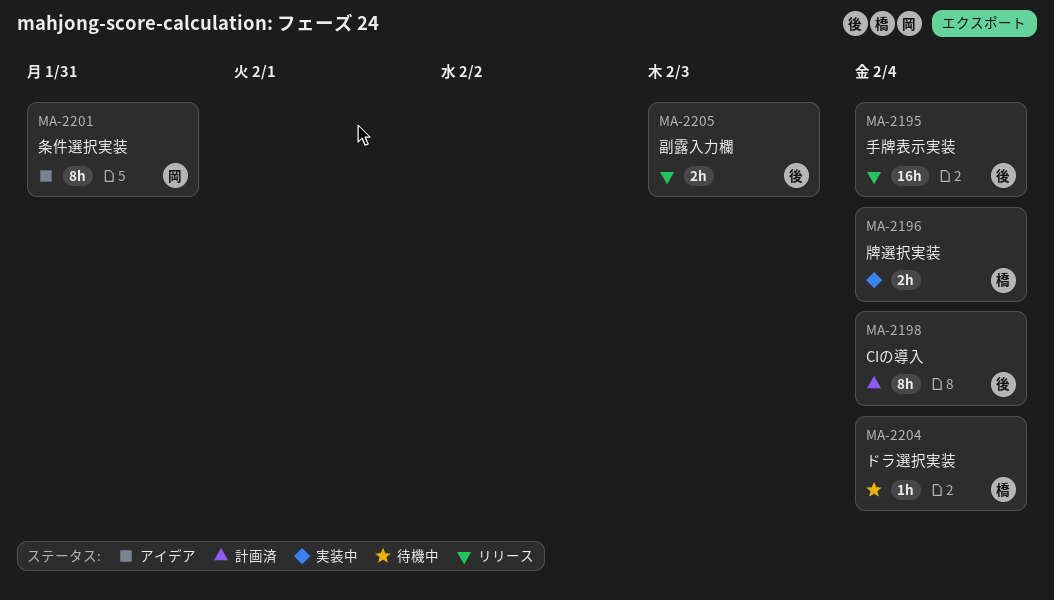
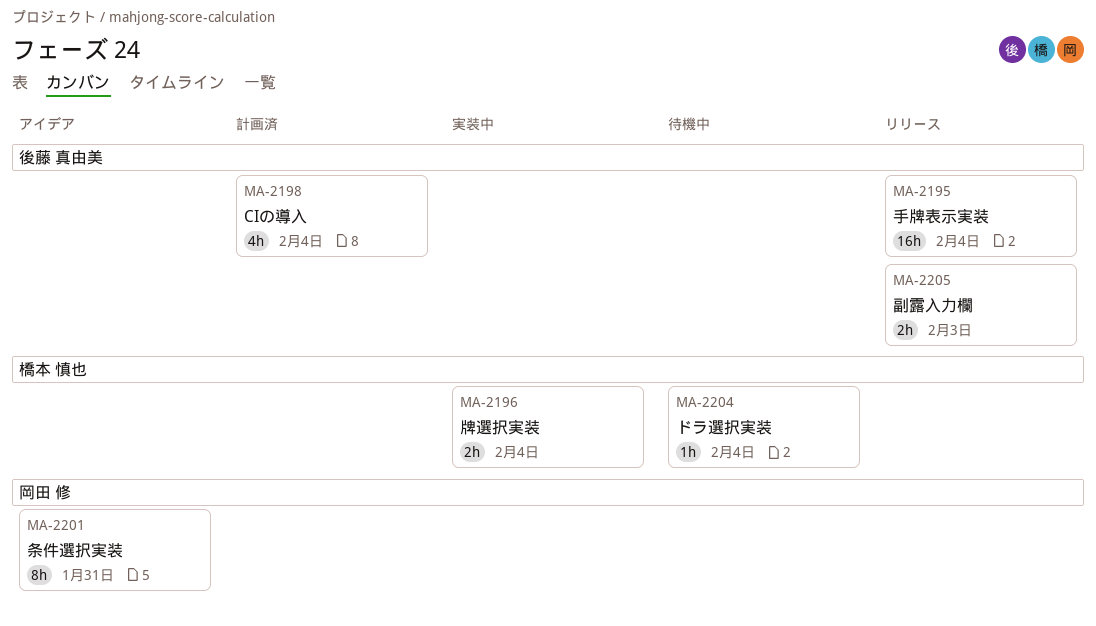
MA-2198, estimate: 8h -> 4h

